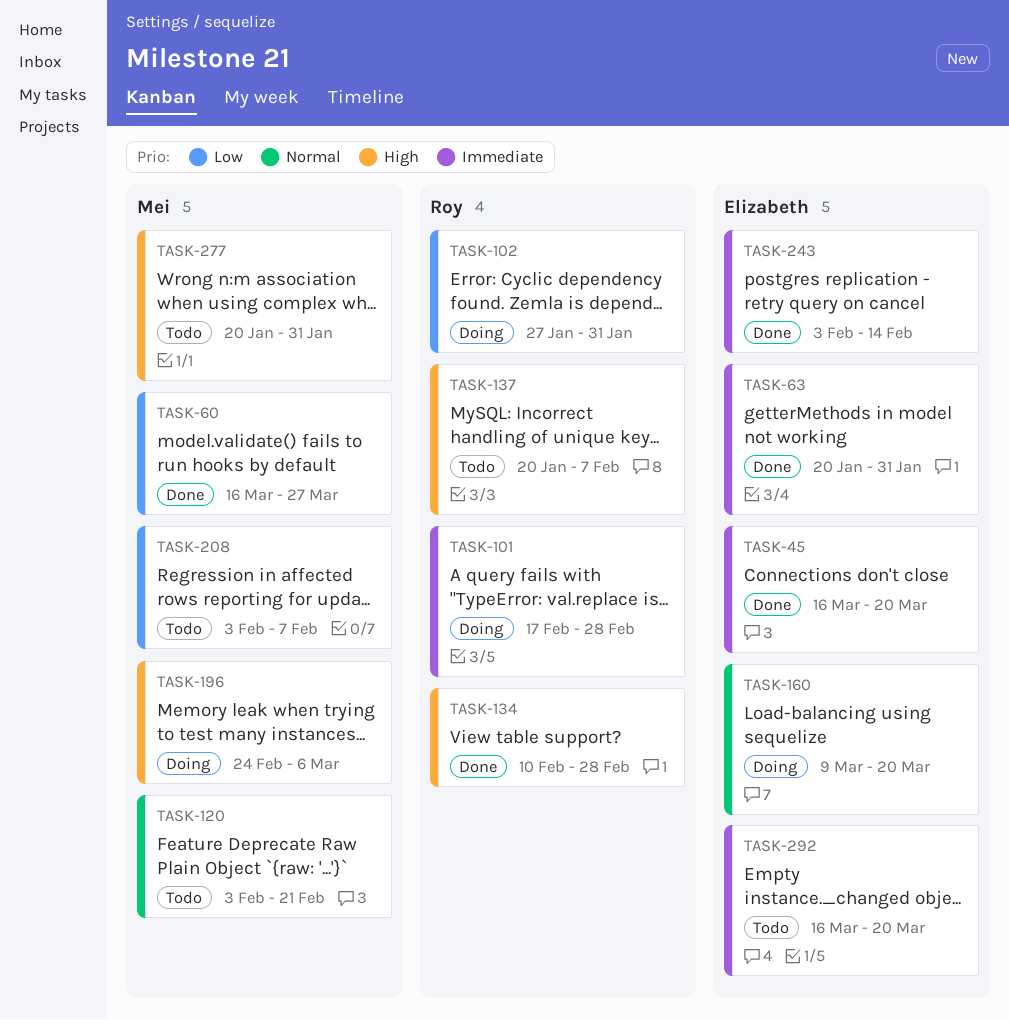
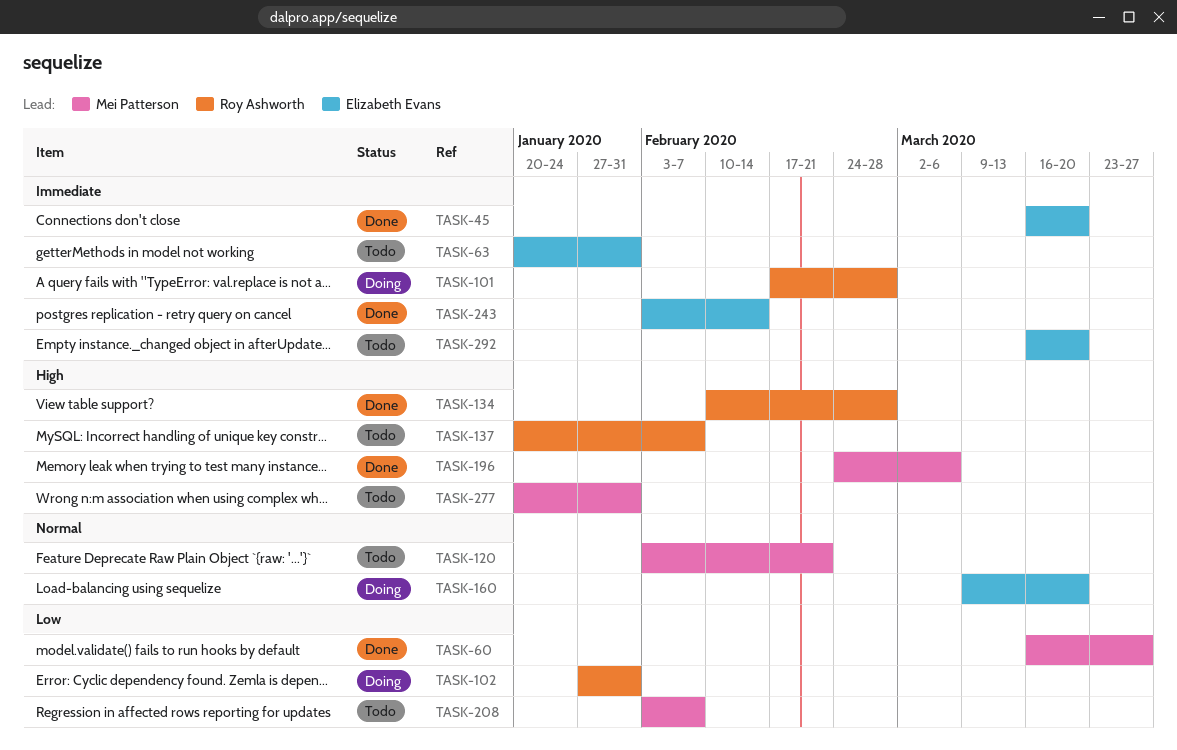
TASK-63, status: Done -> Todo
TASK-196, status: Doing -> Done

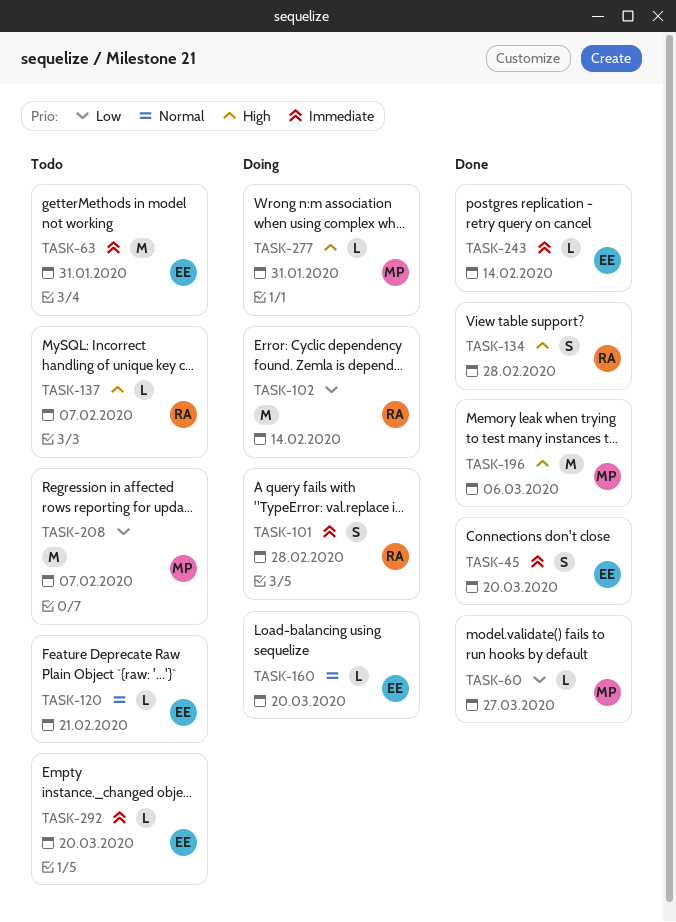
TASK-102, due: Jan 31 -> Feb 14
TASK-120, owner: Mei Patterson -> Elizabeth Evans
TASK-277, status: Todo -> Doing

